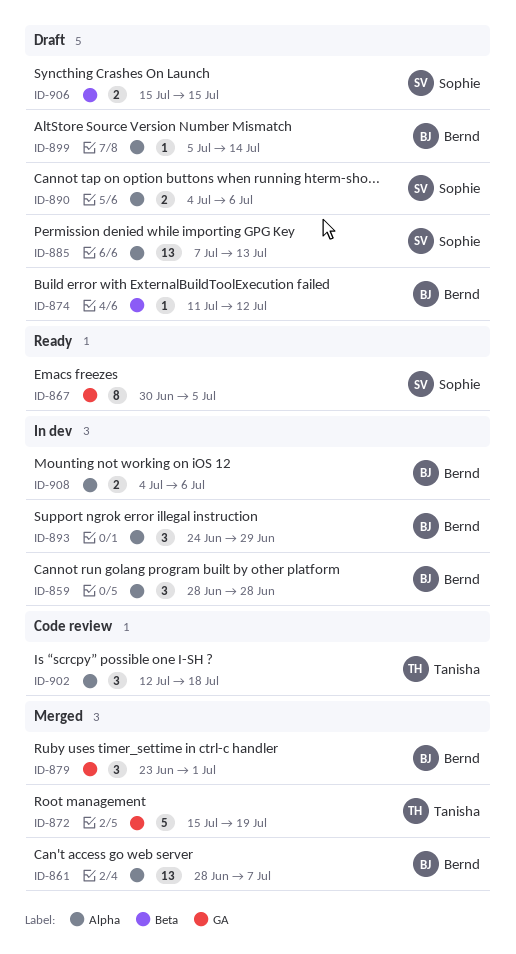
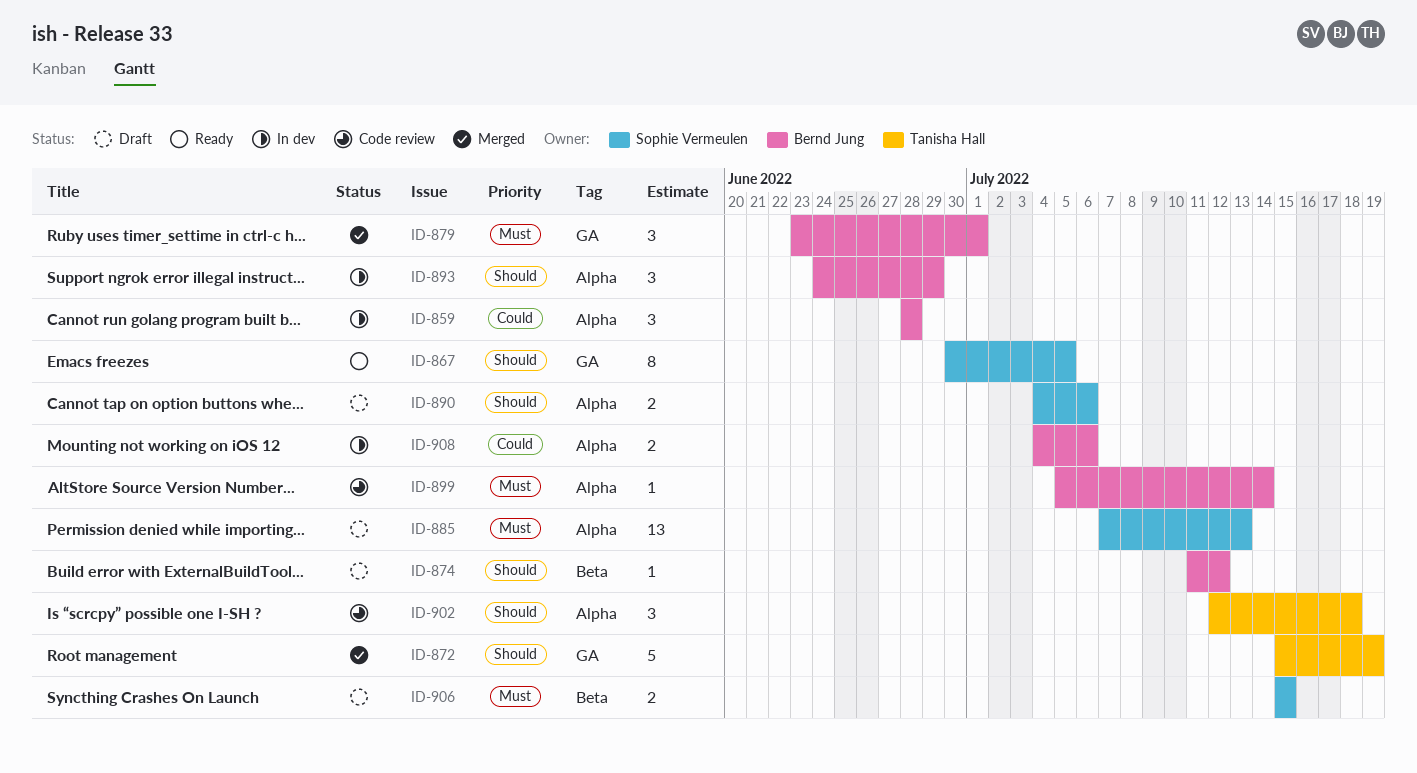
ID-861: present -> none
ID-899, status: Draft -> Code review

